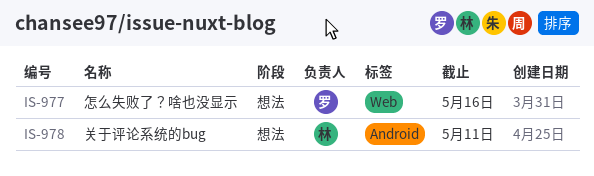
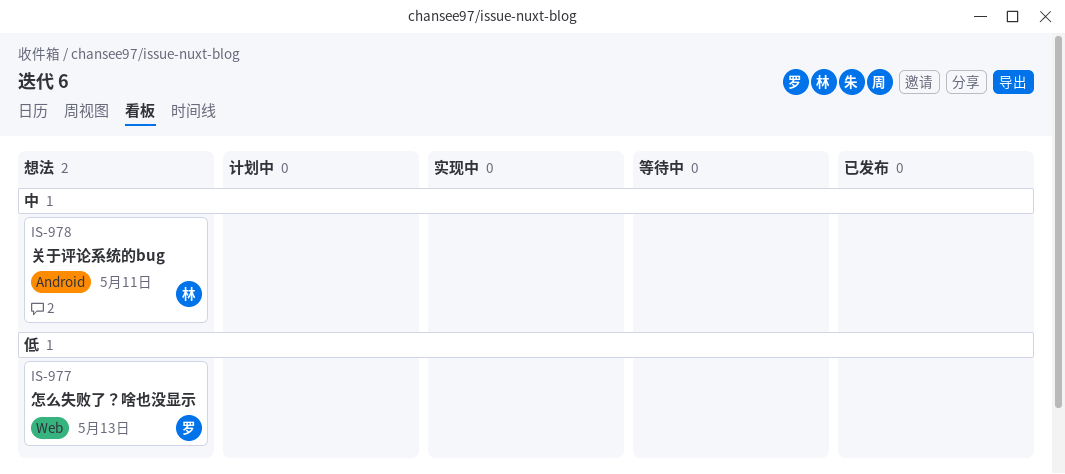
IS-977, due: May 16 -> May 13

